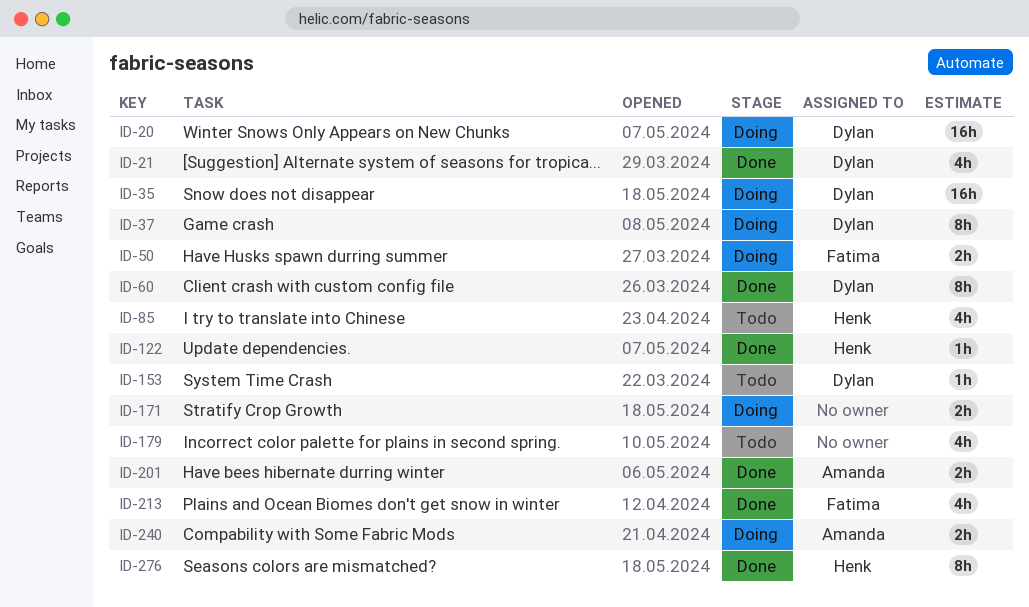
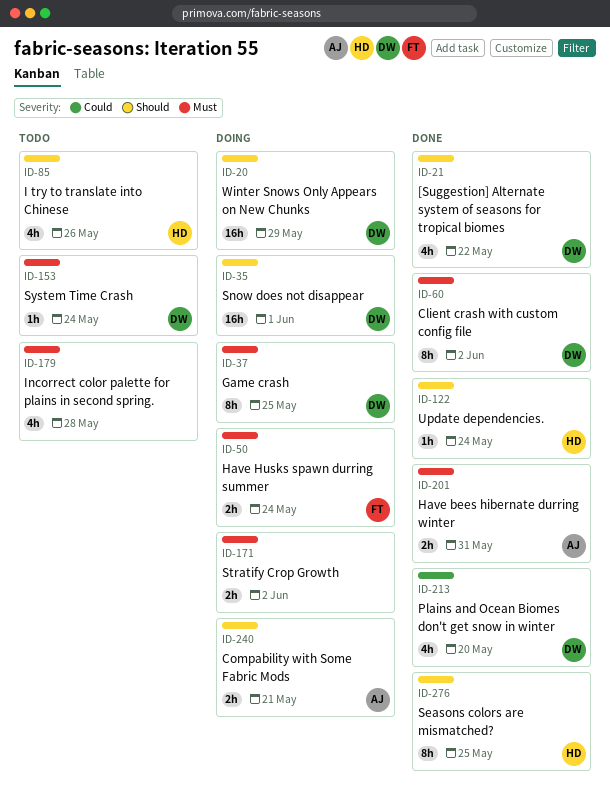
ID-213, owner: Fatima -> Dylan

